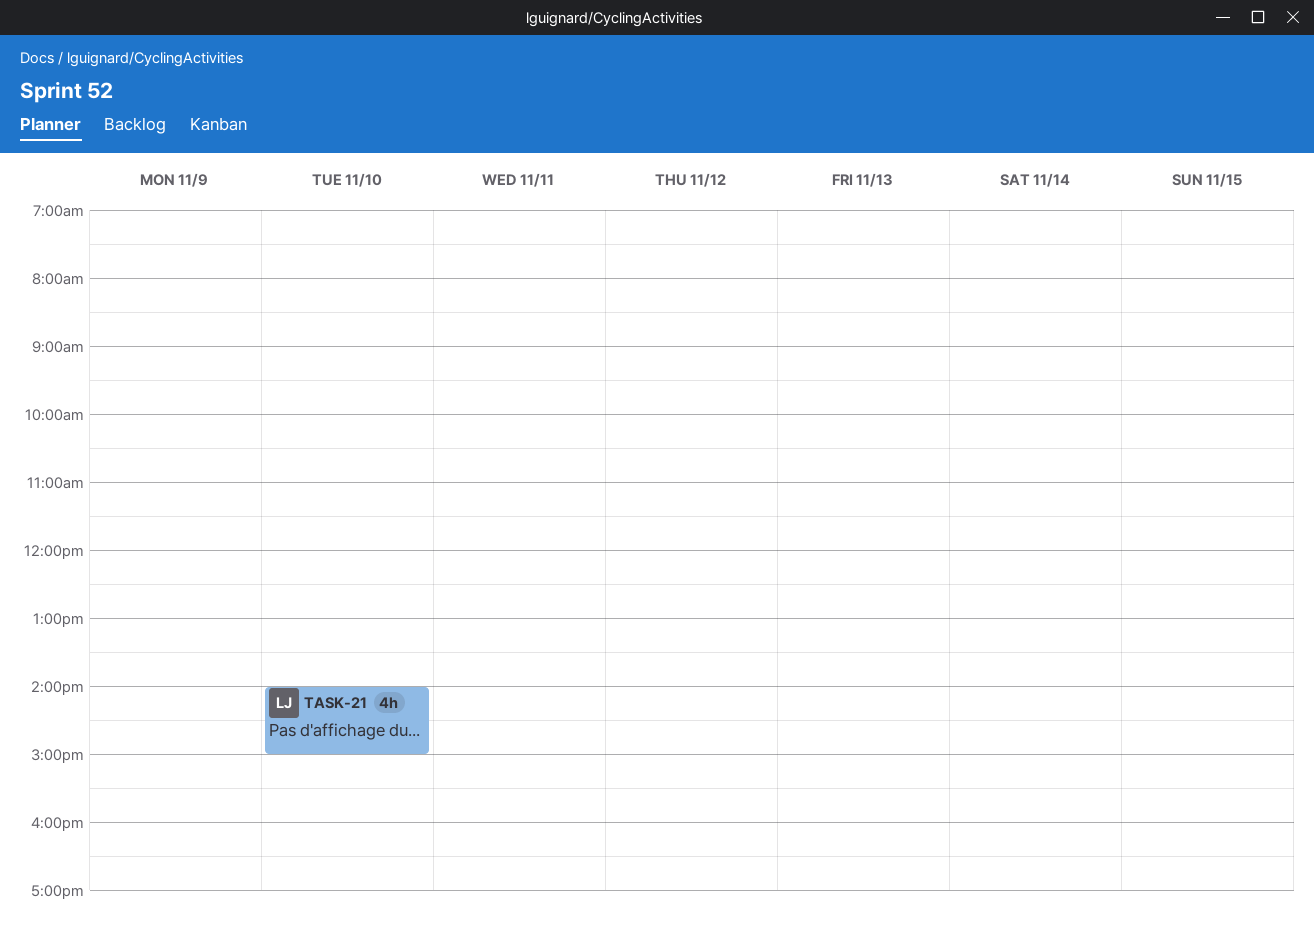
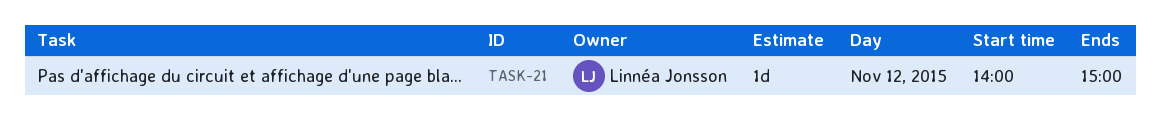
TASK-21, estimate: 4h -> 1d
TASK-21, day: Nov 10 -> Nov 12

